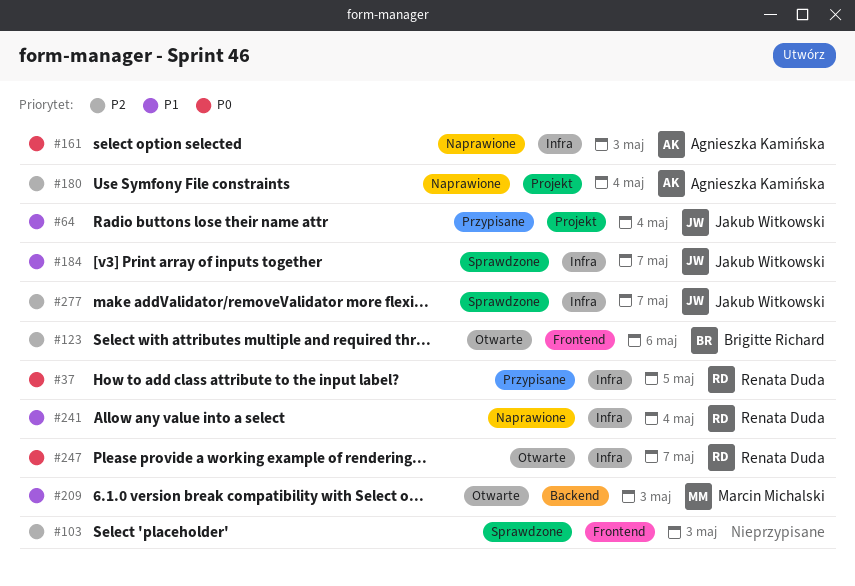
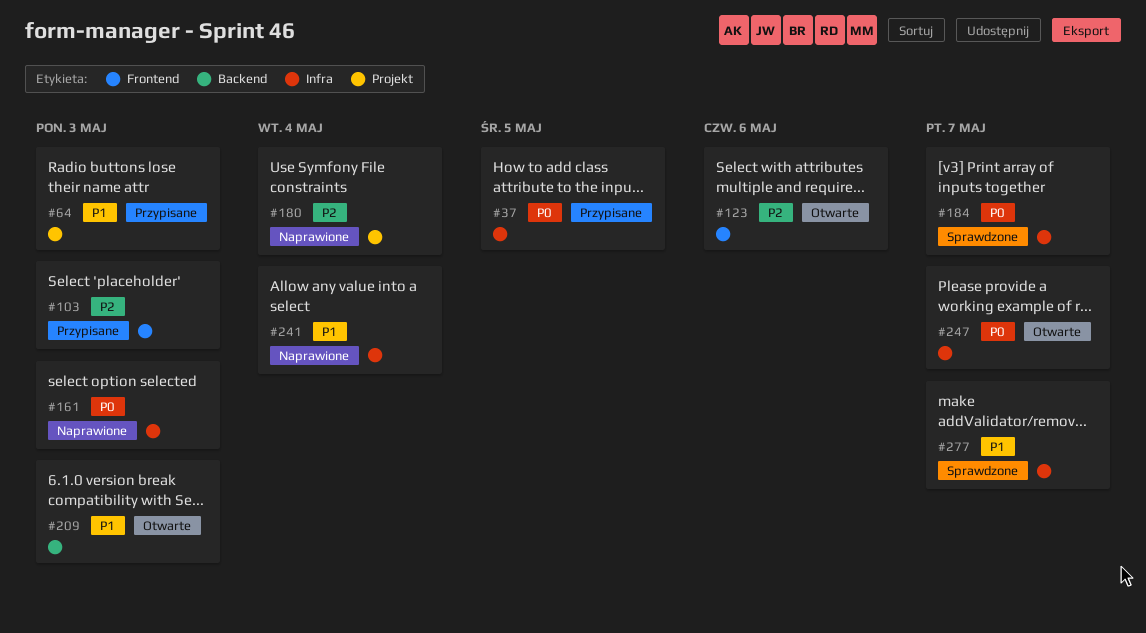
#64, due: May 4 -> May 3
#103, status: Sprawdzone -> Przypisane
#184, priority: P1 -> P0
#277, priority: P2 -> P1

